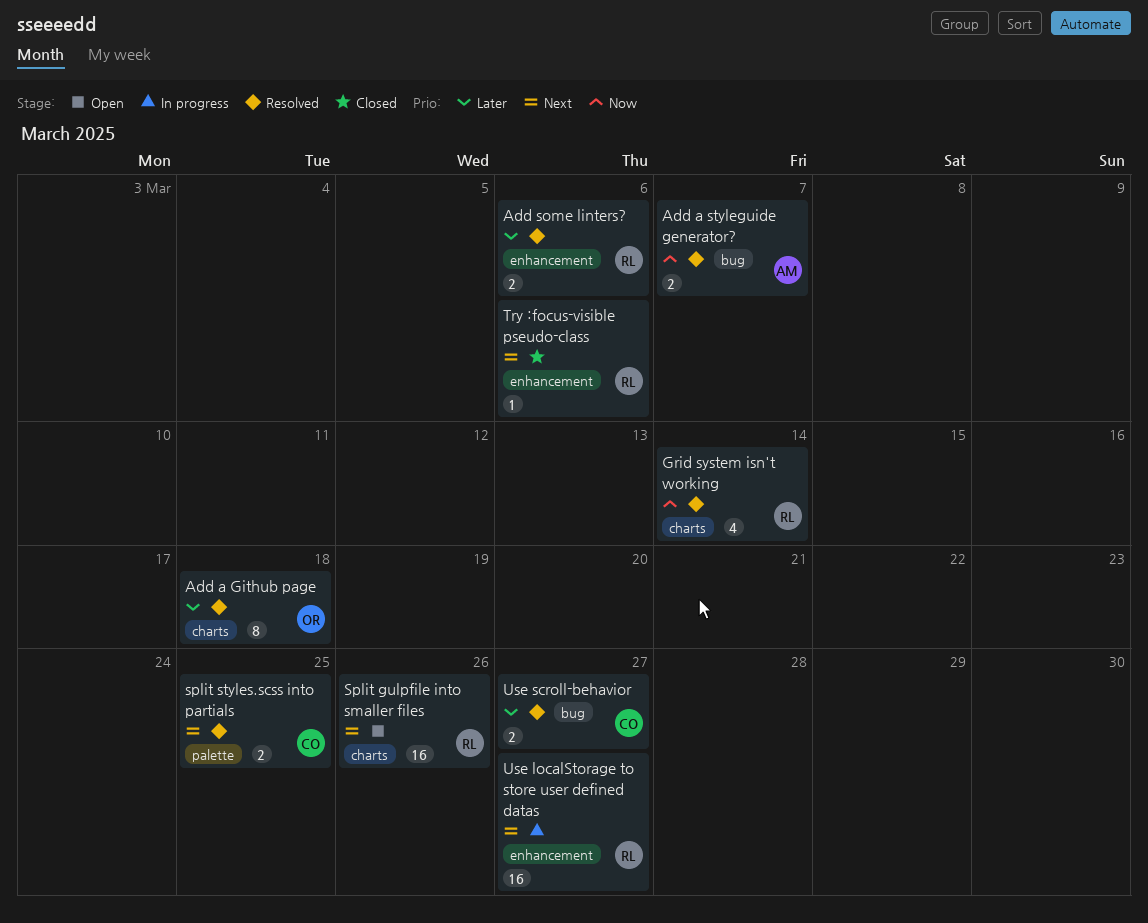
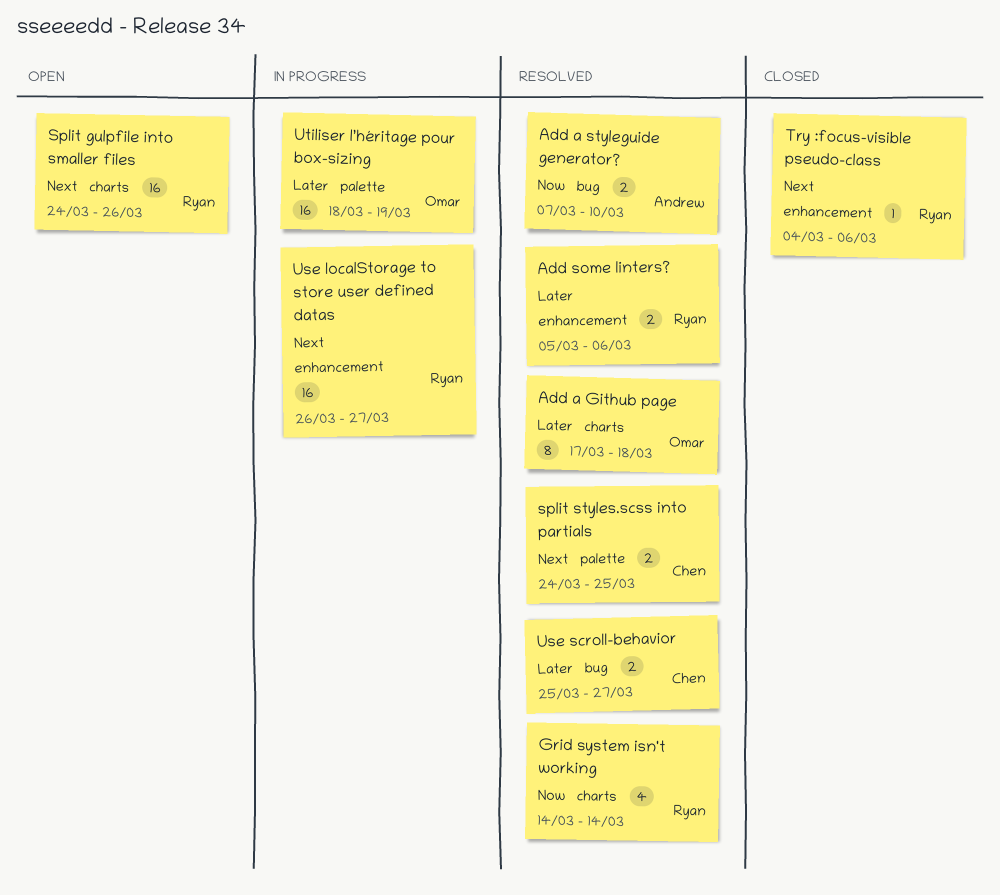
Add a styleguide generator?, due: Mar 7 -> Mar 10
Utiliser l’héritage pour box-sizing: none -> present

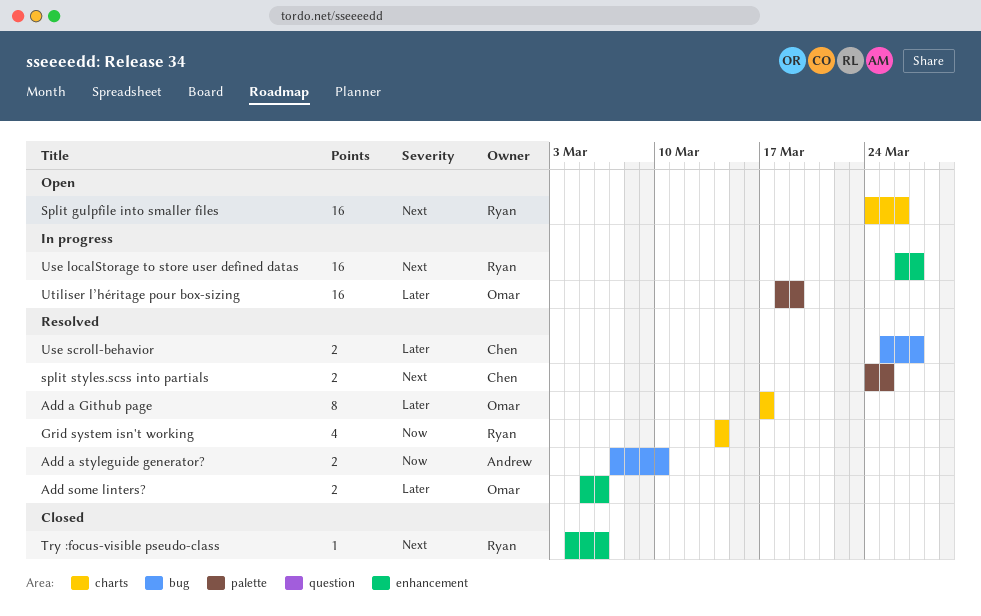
Add a Github page, due: Mar 18 -> Mar 17
Add some linters?, owner: Ryan -> Omar

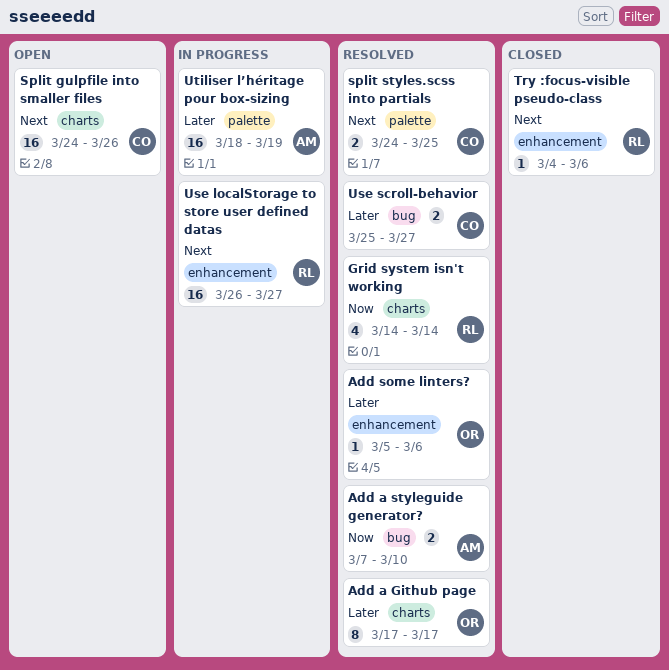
Add some linters?, estimate: 2 -> 1
Split gulpfile into smaller files, owner: Ryan -> Chen
Utiliser l’héritage pour box-sizing, owner: Omar -> Andrew

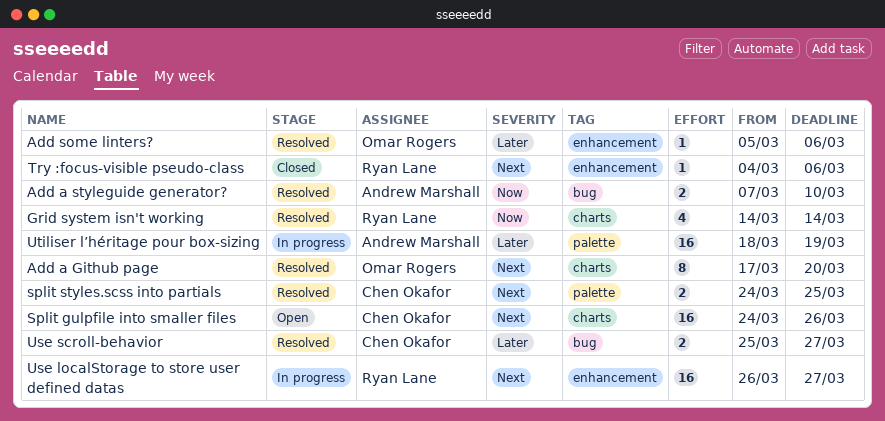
Add a Github page, priority: Later -> Next
Add a Github page, due: Mar 17 -> Mar 20

